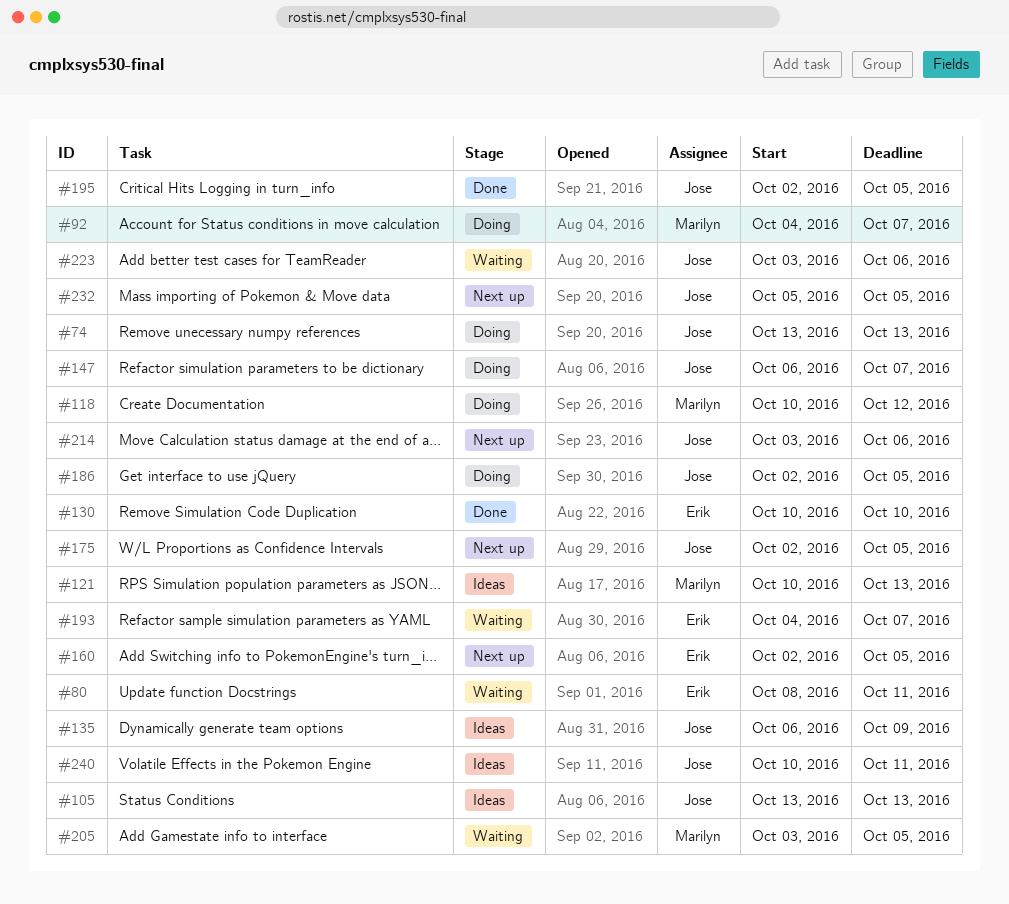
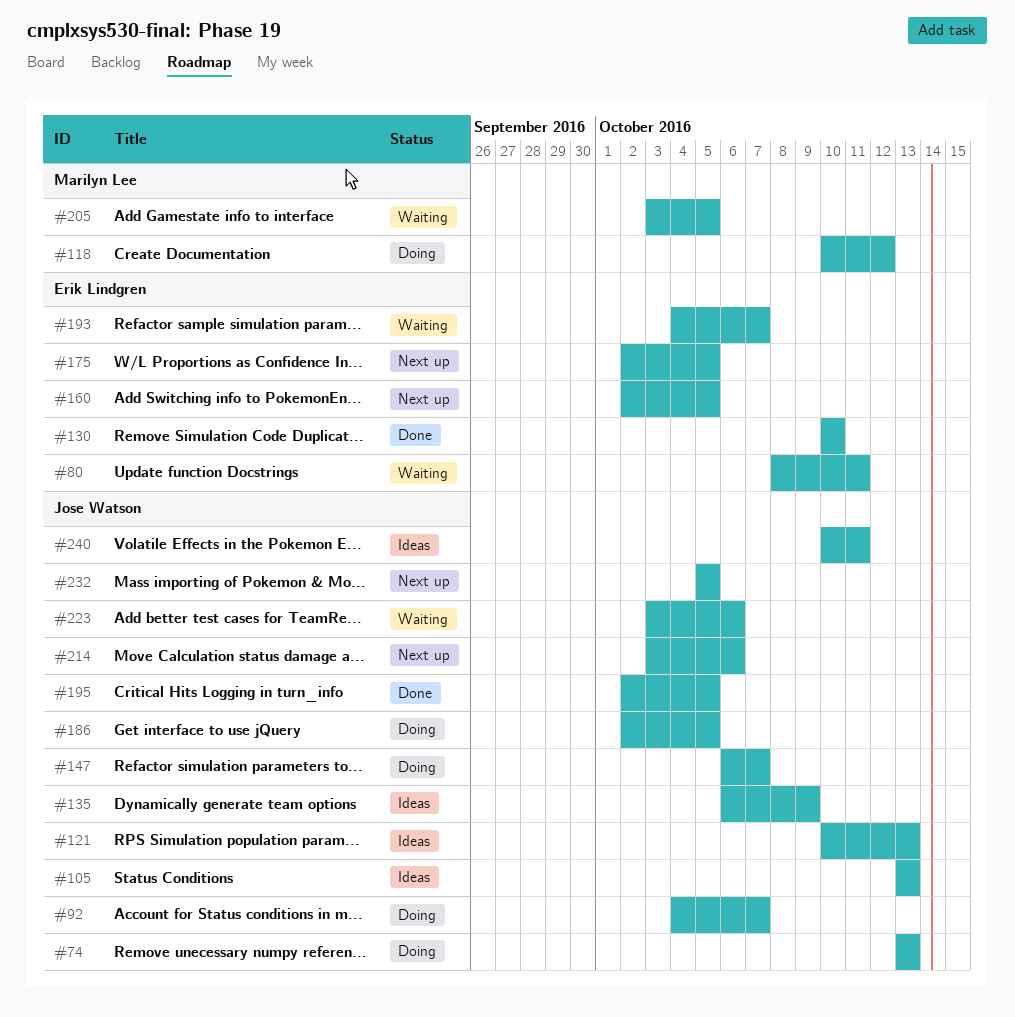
#92, owner: Marilyn Lee -> Jose Watson
#121, owner: Marilyn Lee -> Jose Watson
#175, owner: Jose Watson -> Erik Lindgren

